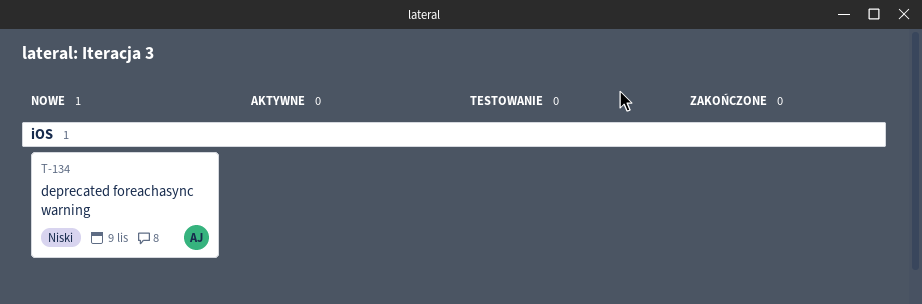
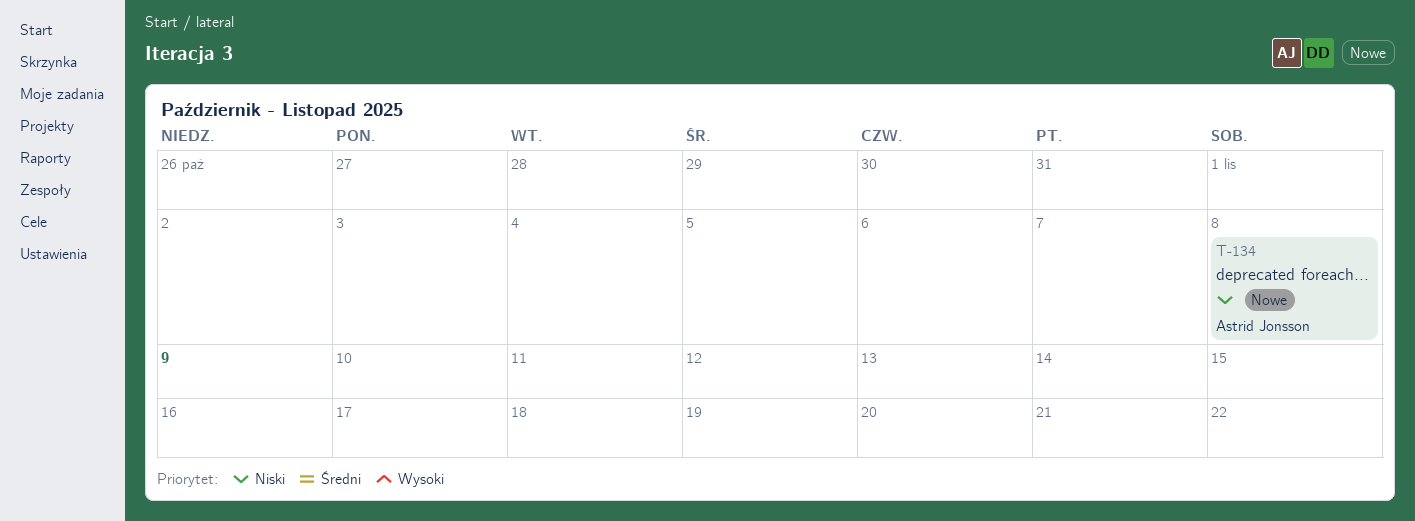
T-134, due: Nov 9 -> Nov 8

